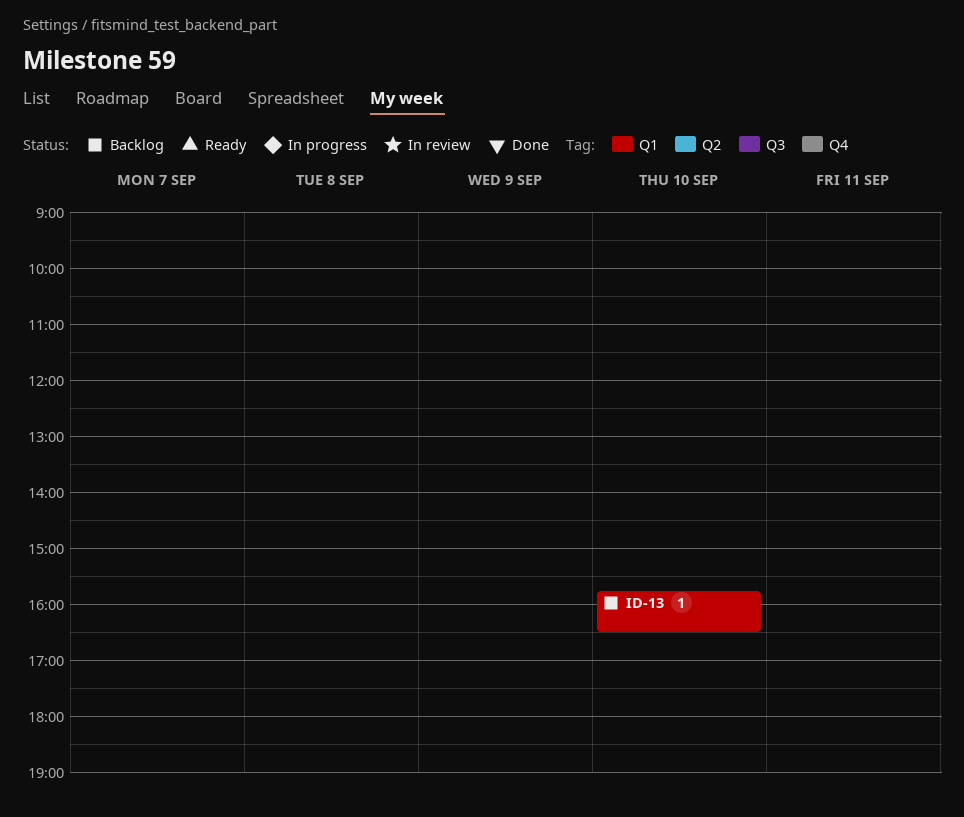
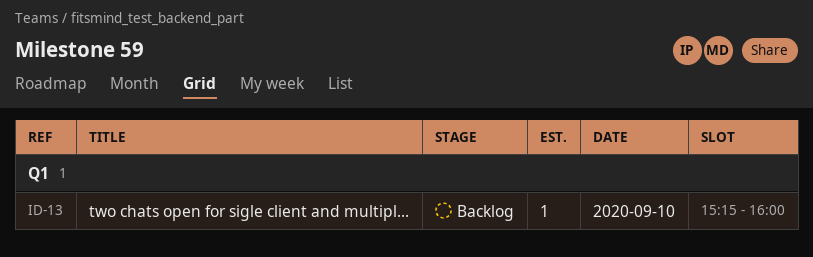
ID-13, begins: 15:45 -> 15:15
ID-13, ends: 16:30 -> 16:00

